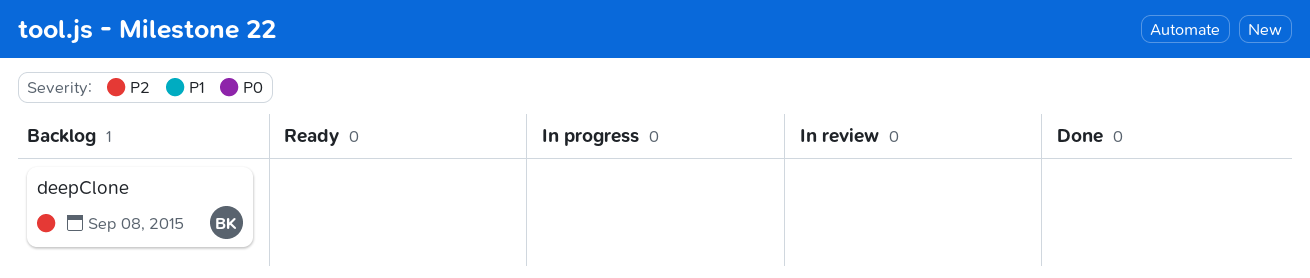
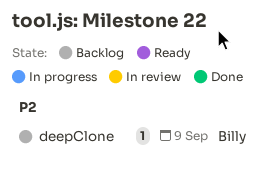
deepClone, due: Sep 8 -> Sep 9

